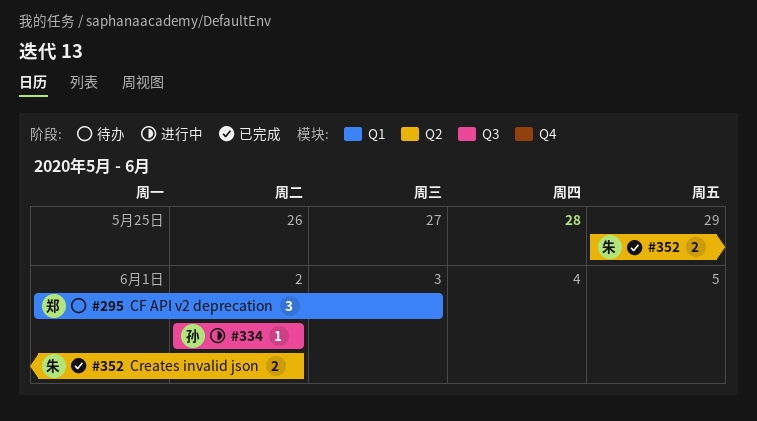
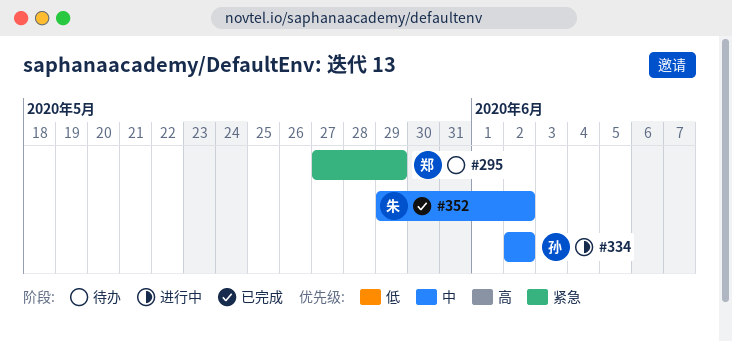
#295, start: Jun 1 -> May 27
#295, due: Jun 3 -> May 29

